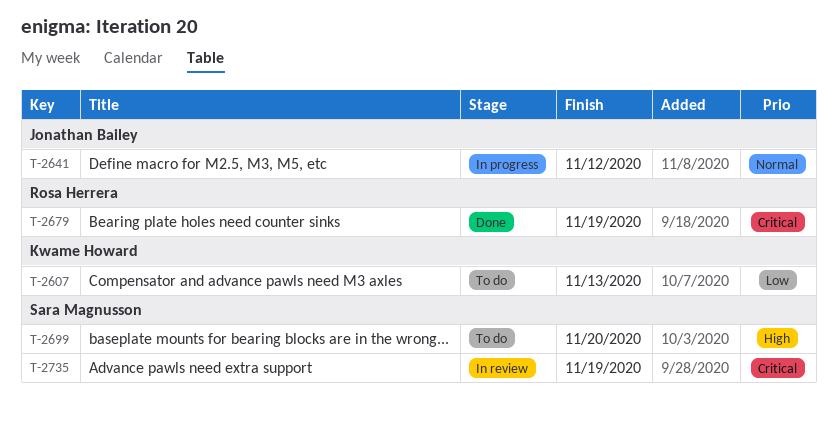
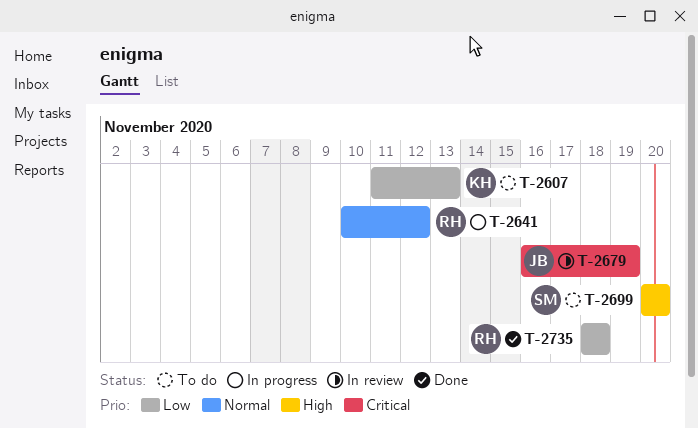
T-2641, owner: Jonathan Bailey -> Rosa Herrera
T-2679, status: Done -> In review
T-2679, owner: Rosa Herrera -> Jonathan Bailey
T-2735, status: In review -> Done
T-2735, owner: Sara Magnusson -> Rosa Herrera
T-2735, priority: Critical -> Low
T-2735, due: Nov 19 -> Nov 18

